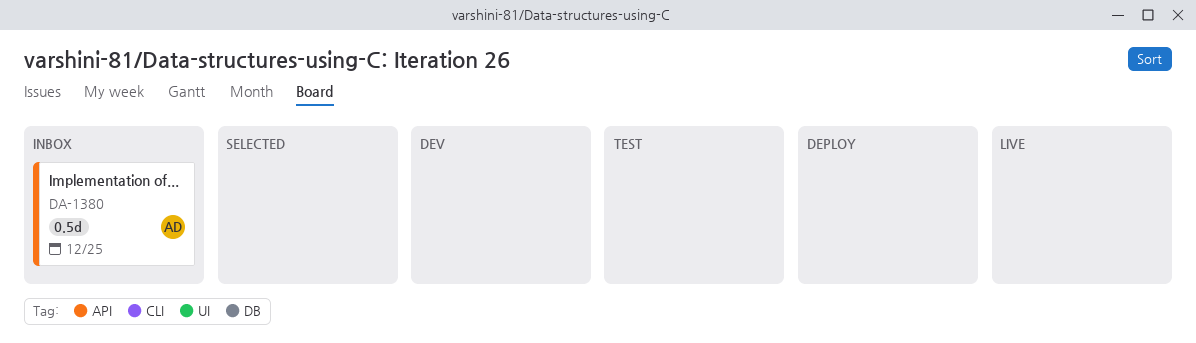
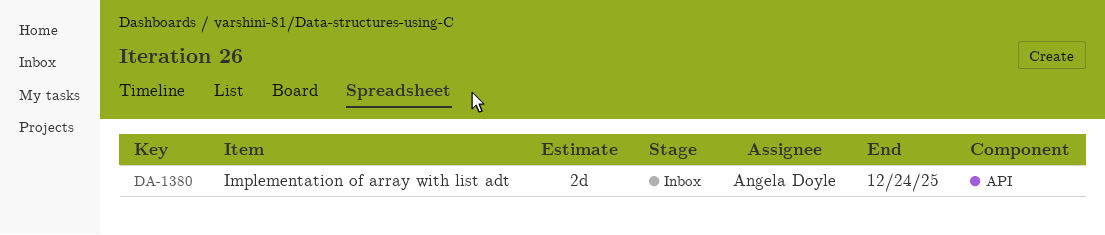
DA-1380, estimate: 0.5d -> 2d
DA-1380, due: Dec 25 -> Dec 24

